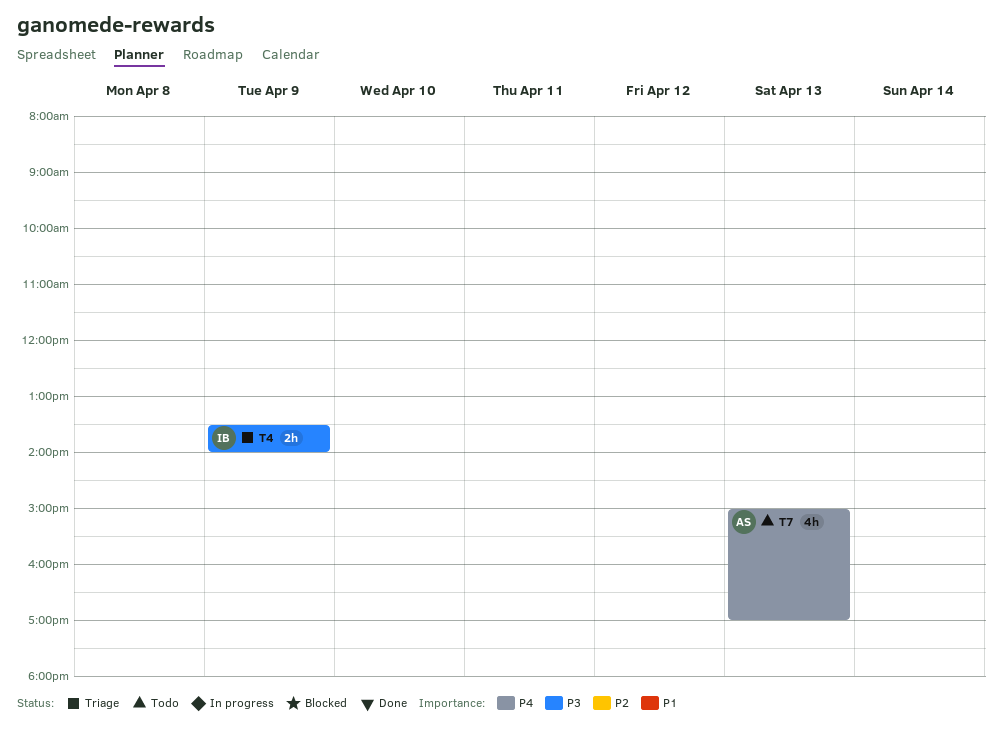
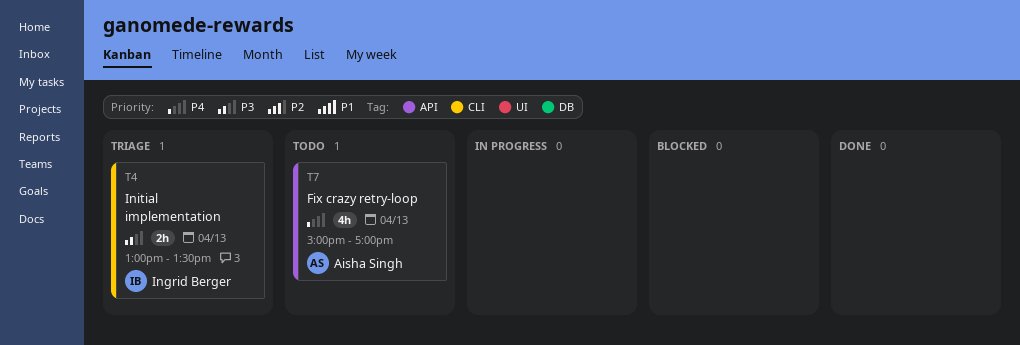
T4, day: Apr 9 -> Apr 13
T4, begins: 13:30 -> 13:00
T4, ends: 14:00 -> 13:30

